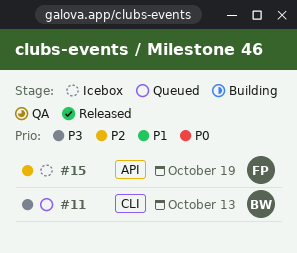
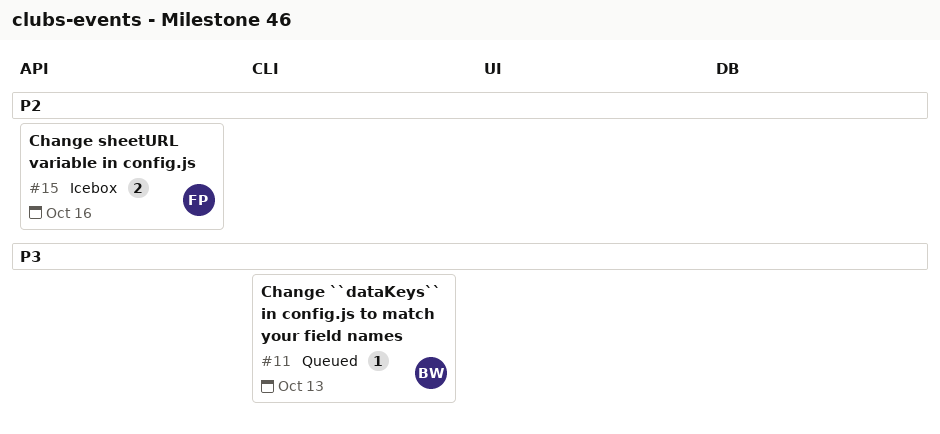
#15, due: Oct 19 -> Oct 16

